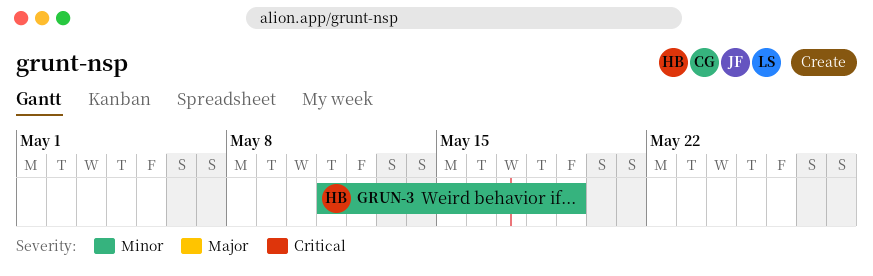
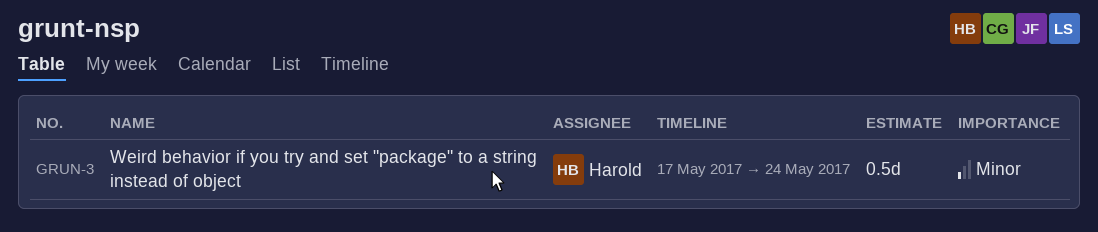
GRUN-3, start: May 11 -> May 17
GRUN-3, due: May 19 -> May 24

